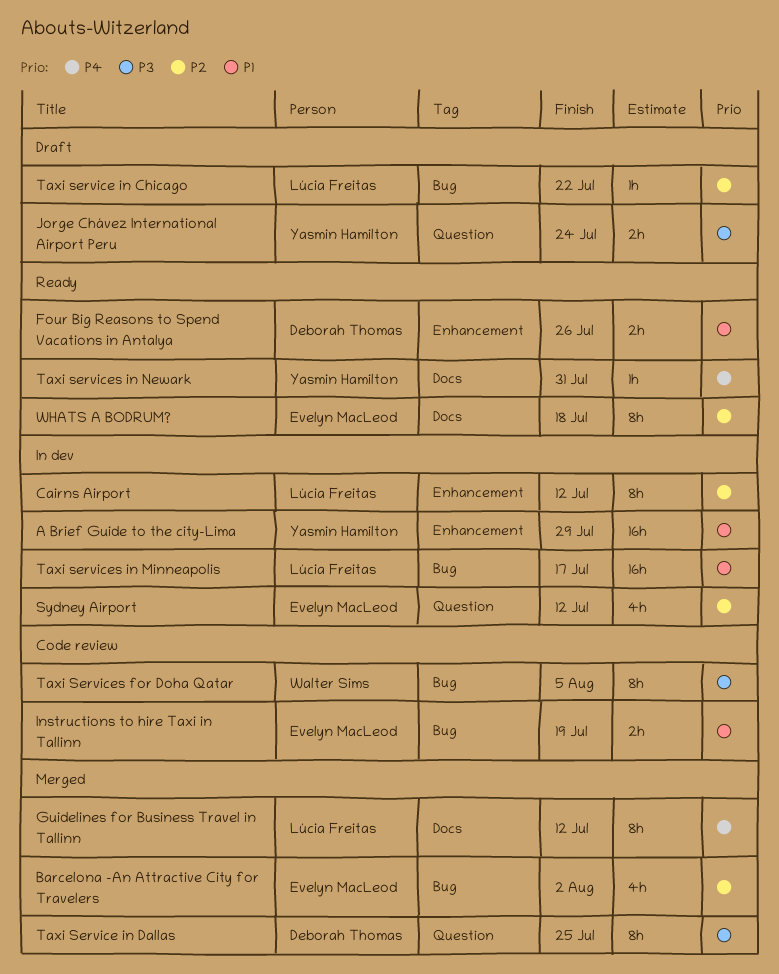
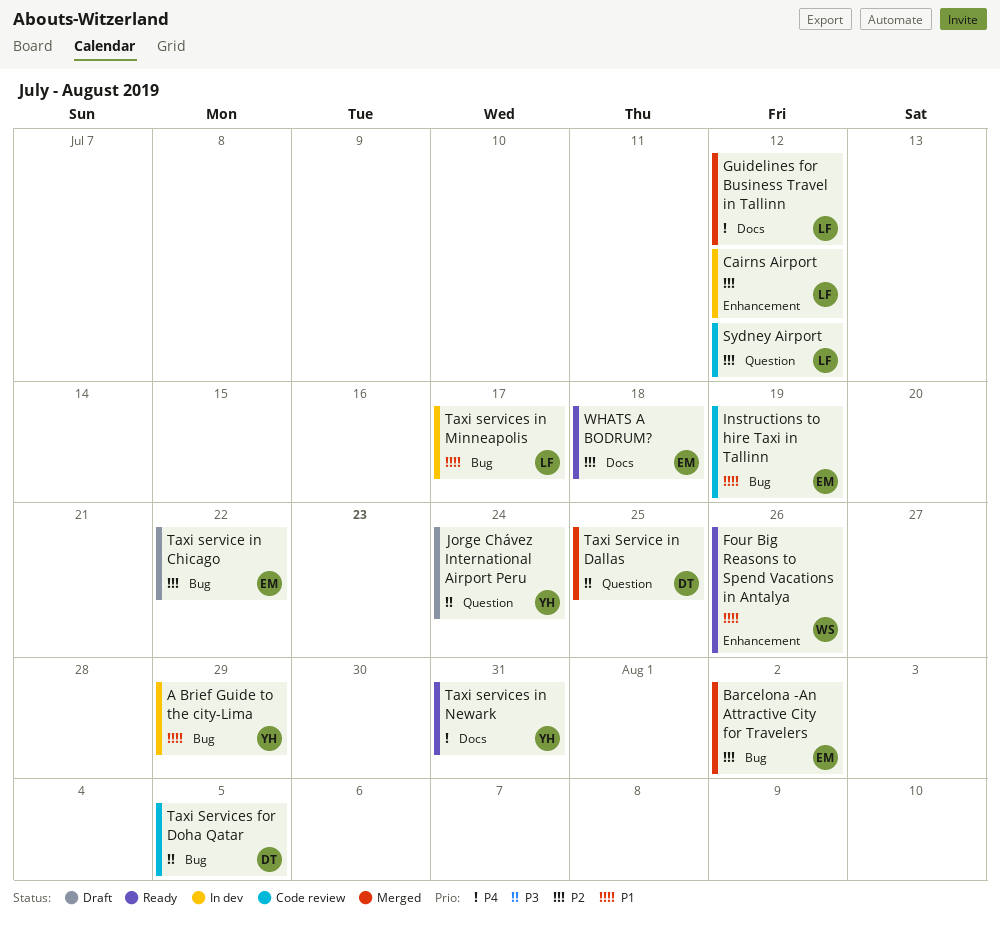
A Brief Guide to the city-Lima, label: Enhancement -> Bug
Four Big Reasons to Spend Vacations in Antalya, owner: Deborah Thomas -> Walter Sims
Sydney Airport, status: In dev -> Code review
Sydney Airport, owner: Evelyn MacLeod -> Lúcia Freitas
Taxi service in Chicago, owner: Lúcia Freitas -> Evelyn MacLeod
Taxi Services for Doha Qatar, owner: Walter Sims -> Deborah Thomas

